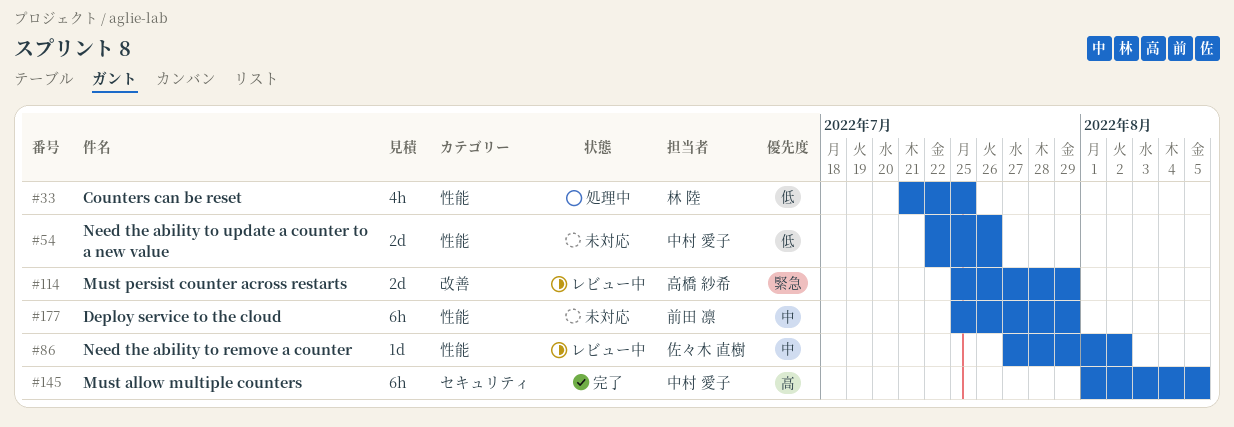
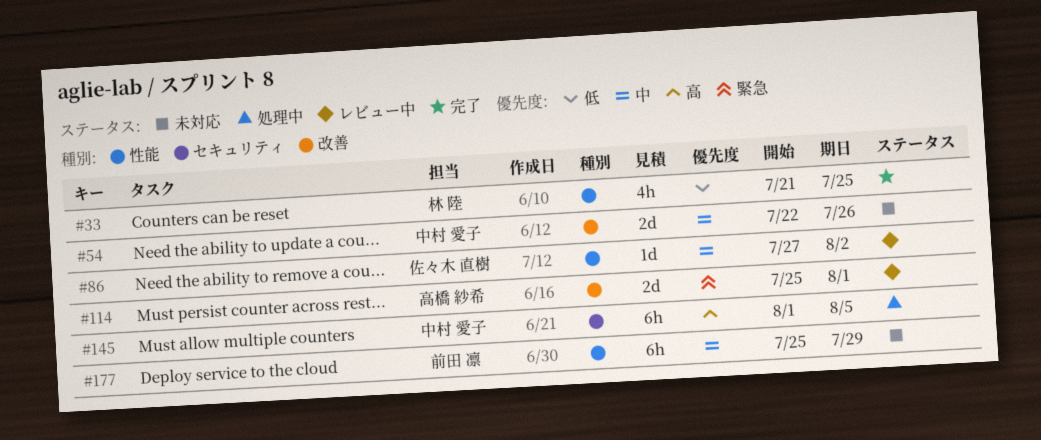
#33, status: 処理中 -> 完了
#54, priority: 低 -> 中
#54, label: 性能 -> 改善
#114, due: Jul 29 -> Aug 1
#145, status: 完了 -> 処理中

